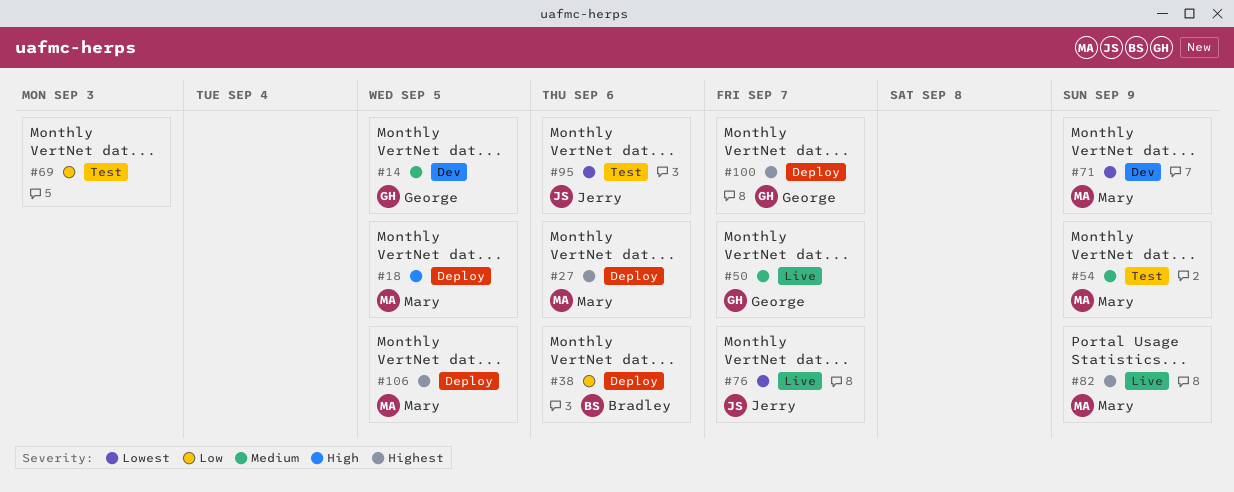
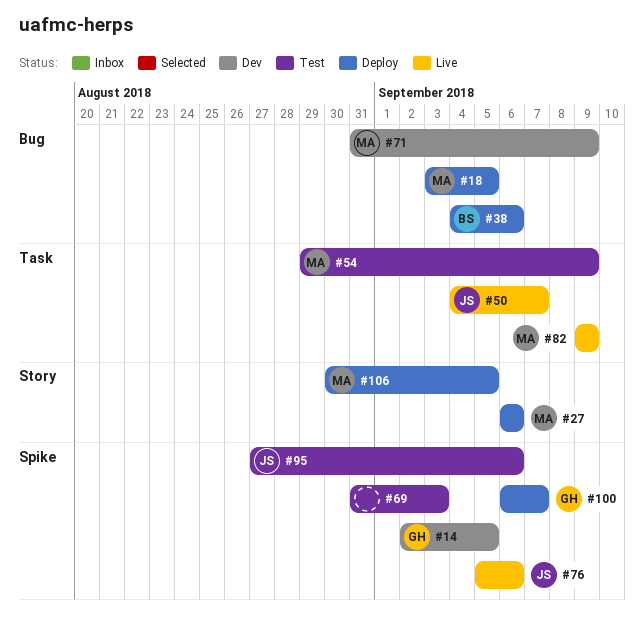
#50, owner: George -> Jerry
#76, due: Sep 7 -> Sep 6

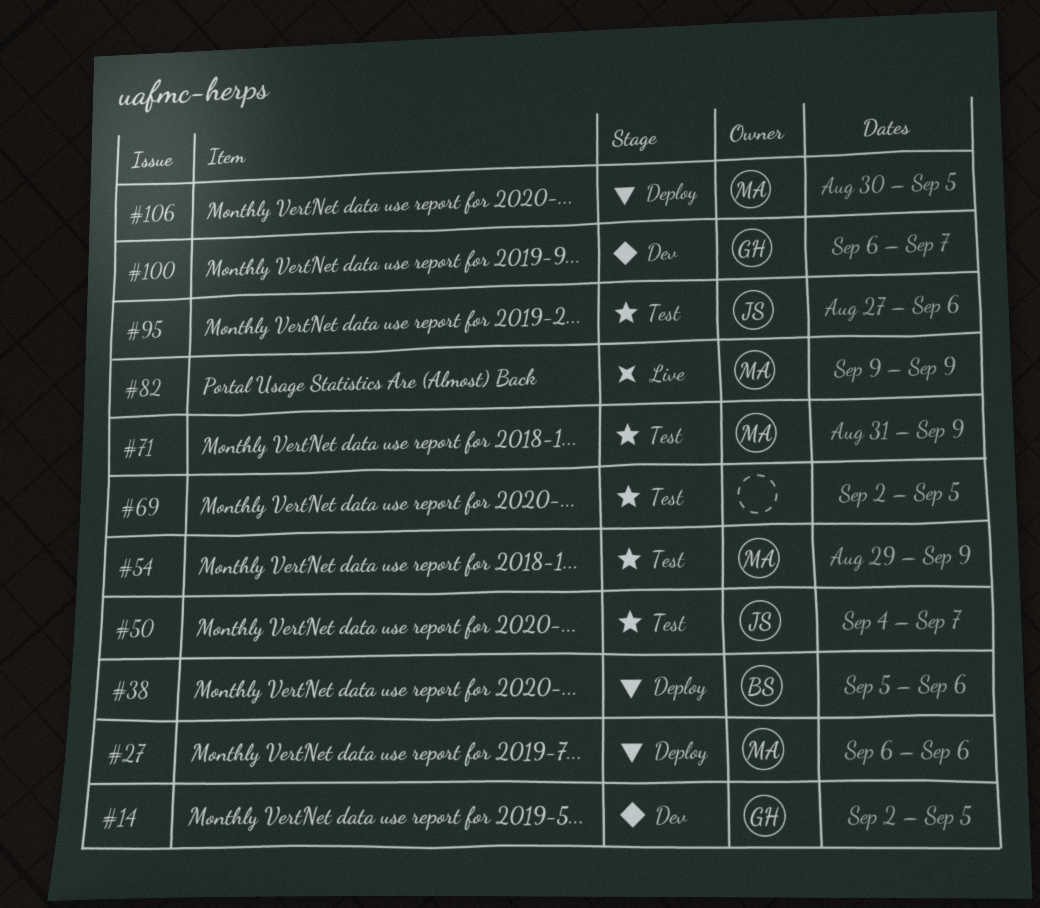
#18: present -> none
#38, start: Sep 4 -> Sep 5
#50, status: Live -> Test
#69, start: Aug 31 -> Sep 2
#69, due: Sep 3 -> Sep 5
#71, status: Dev -> Test
#76: present -> none
#100, status: Deploy -> Dev

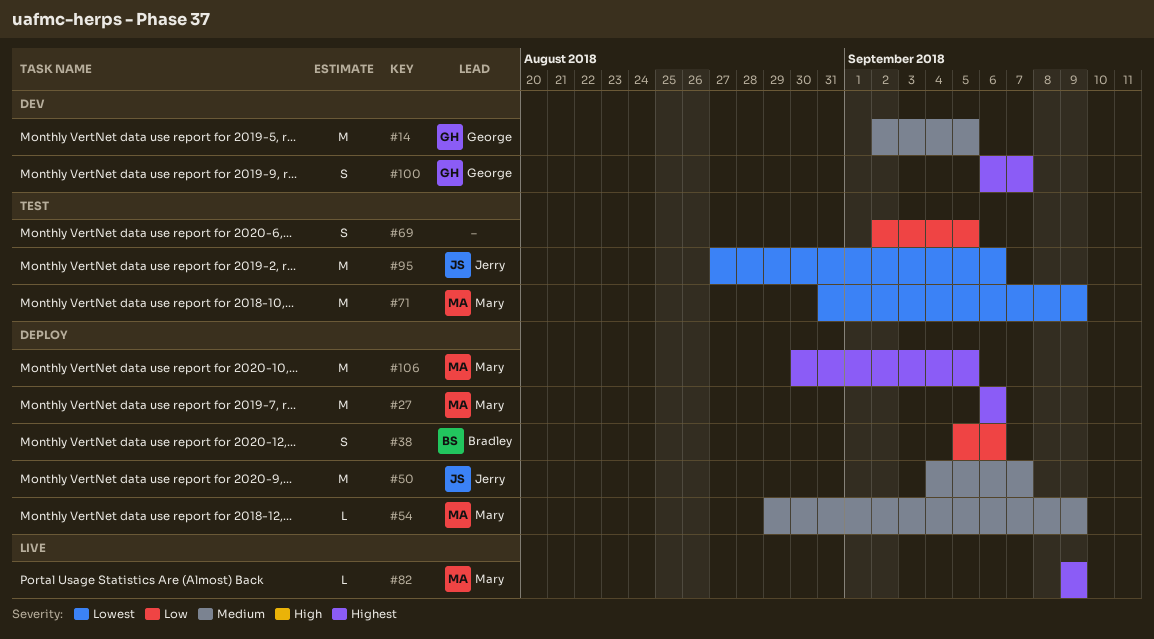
#50, status: Test -> Deploy
#54, status: Test -> Deploy

